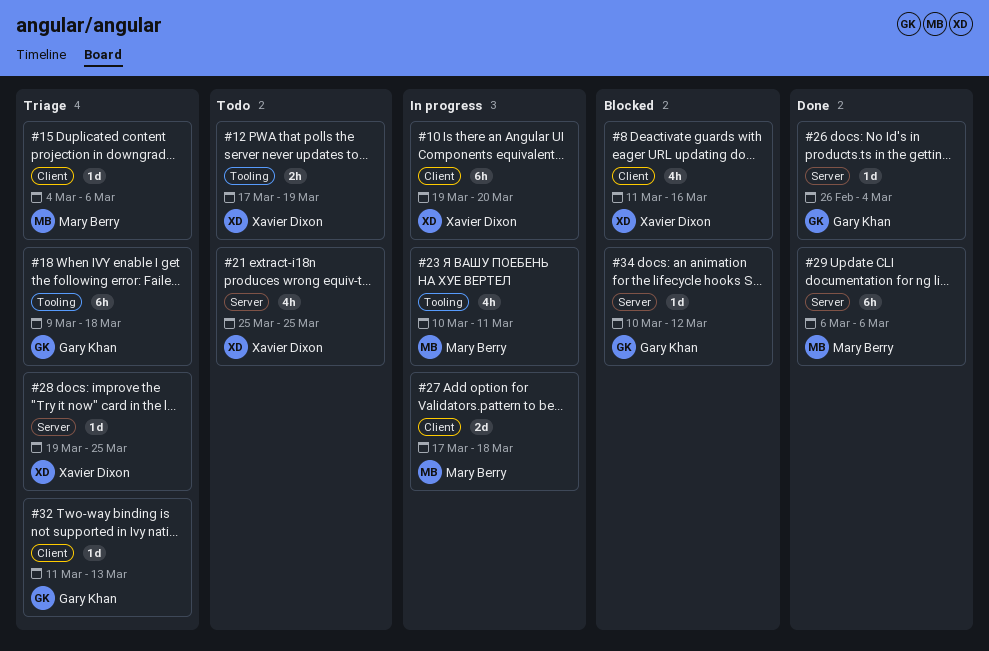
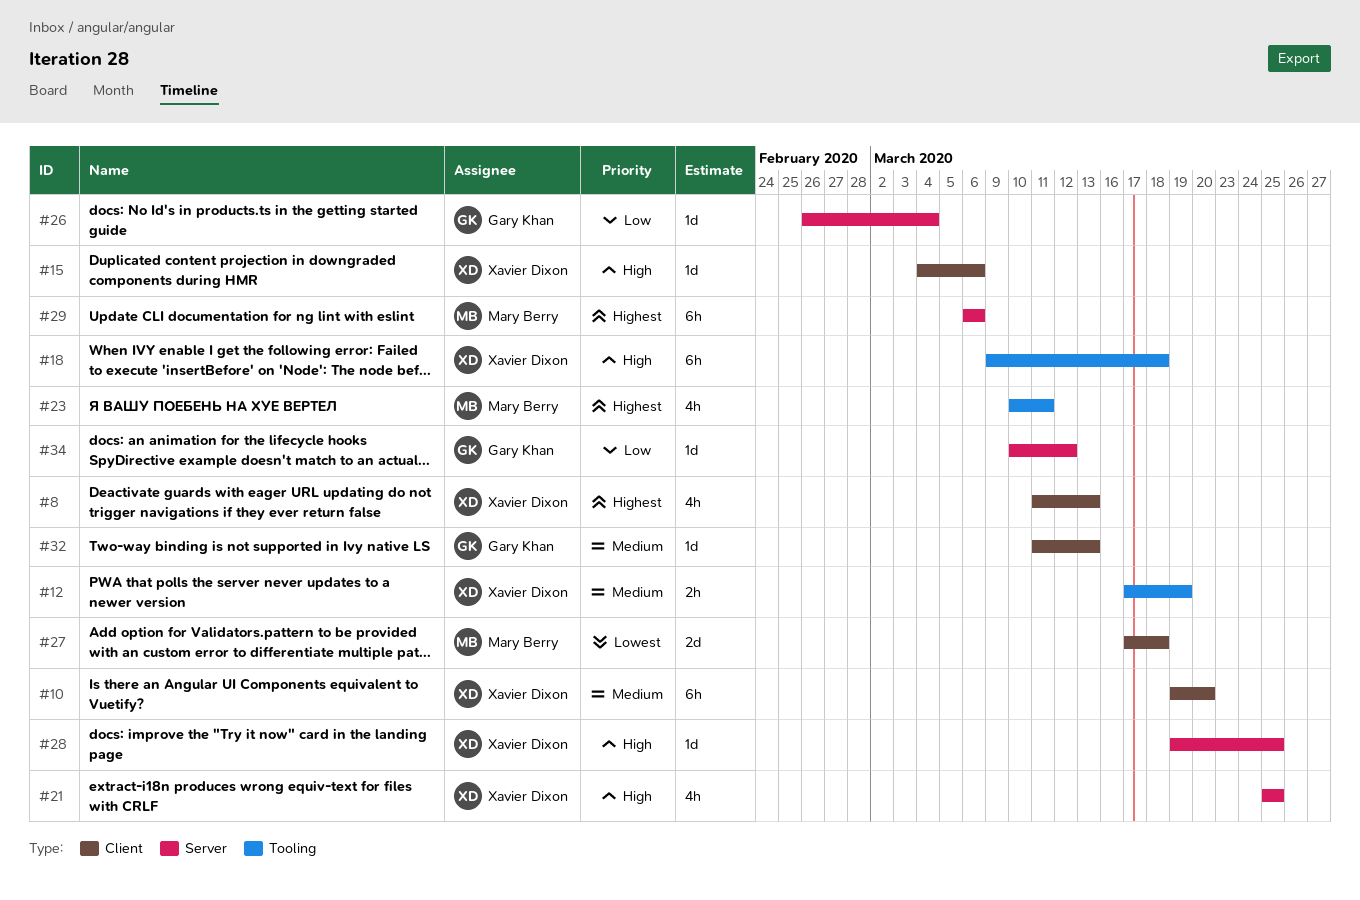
#8, due: Mar 16 -> Mar 13
#15, owner: Mary Berry -> Xavier Dixon
#18, owner: Gary Khan -> Xavier Dixon

